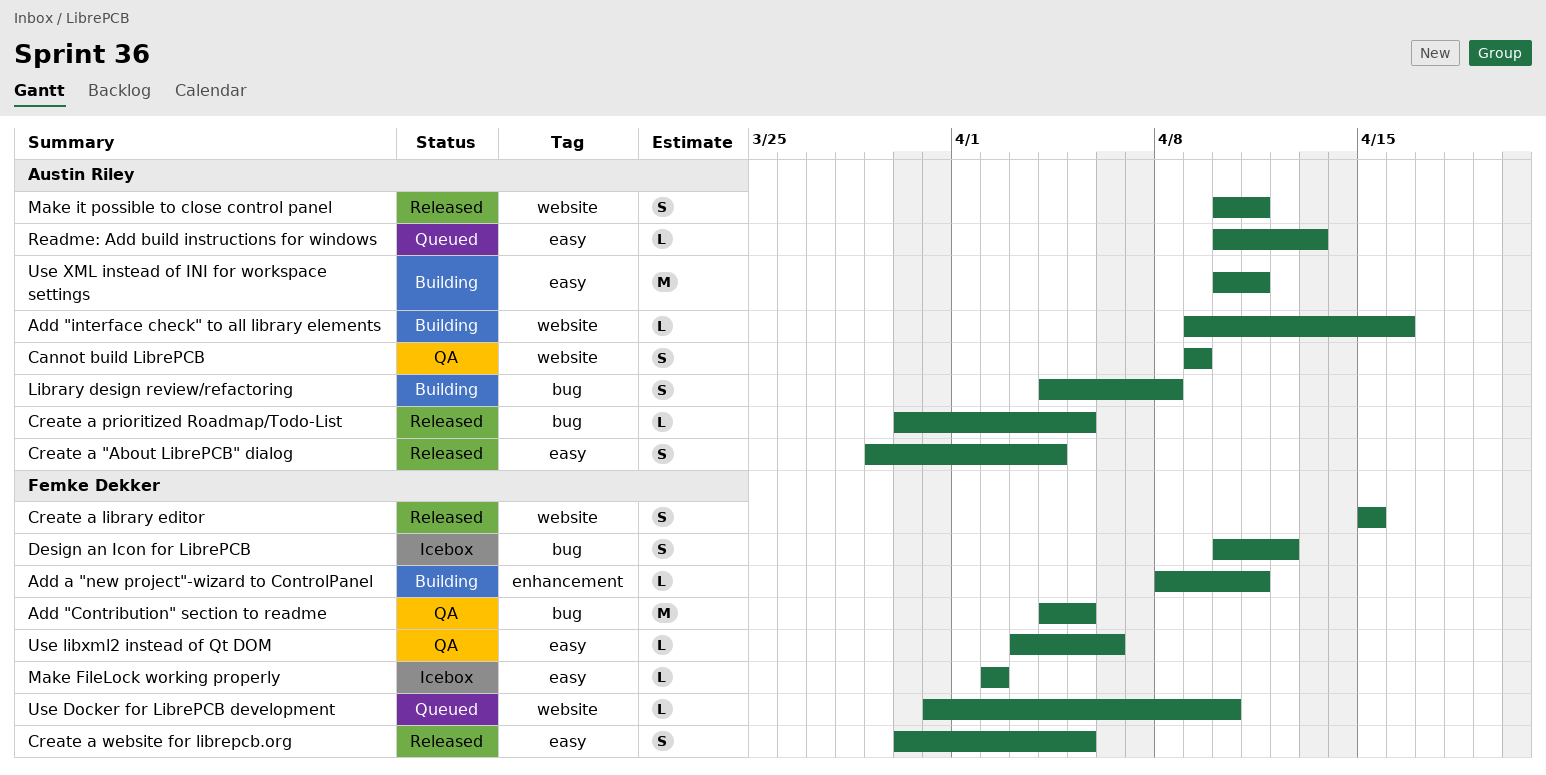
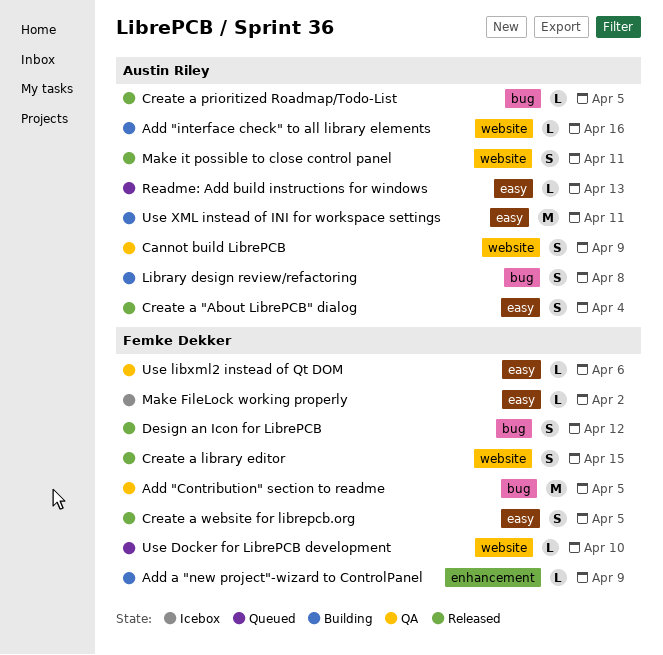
Add a "new project"-wizard to ControlPanel, due: Apr 11 -> Apr 9
Design an Icon for LibrePCB, status: Icebox -> Released

